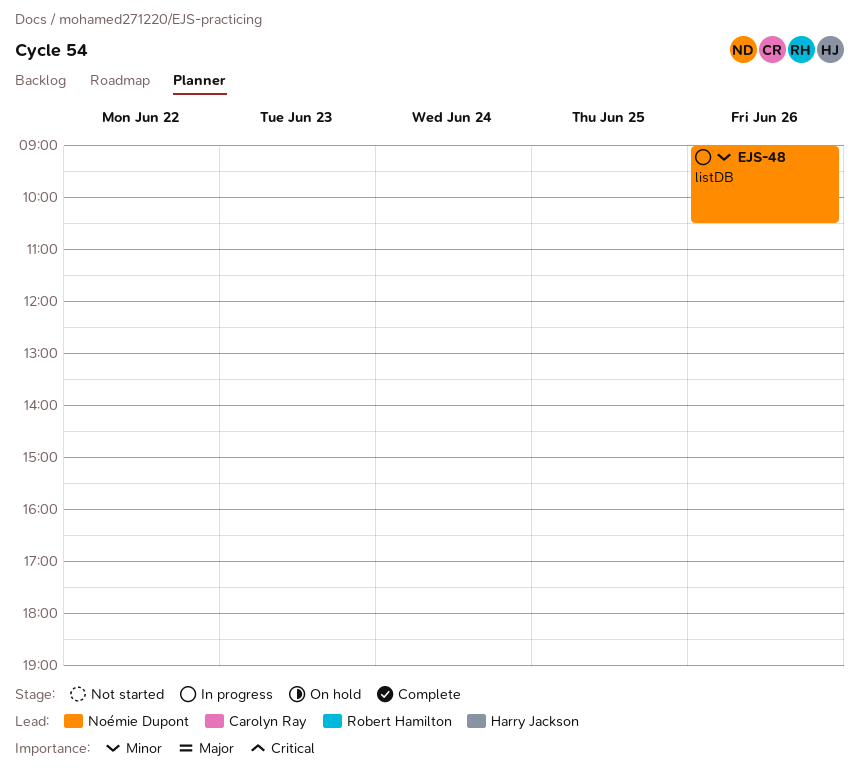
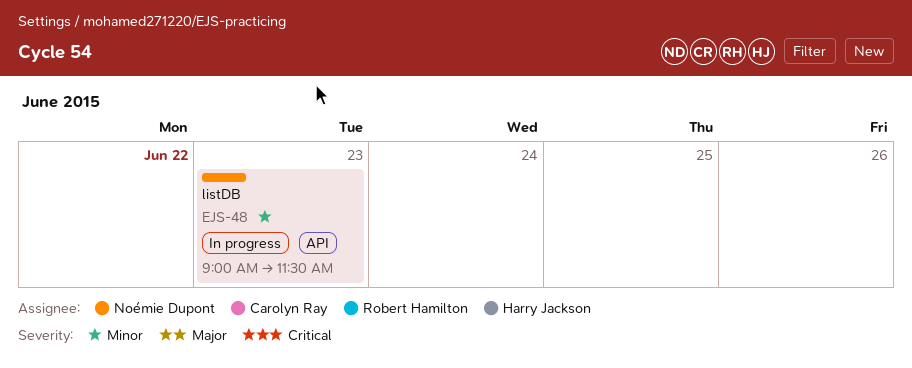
EJS-48, day: Jun 26 -> Jun 23
EJS-48, ends: 10:30 -> 11:30

